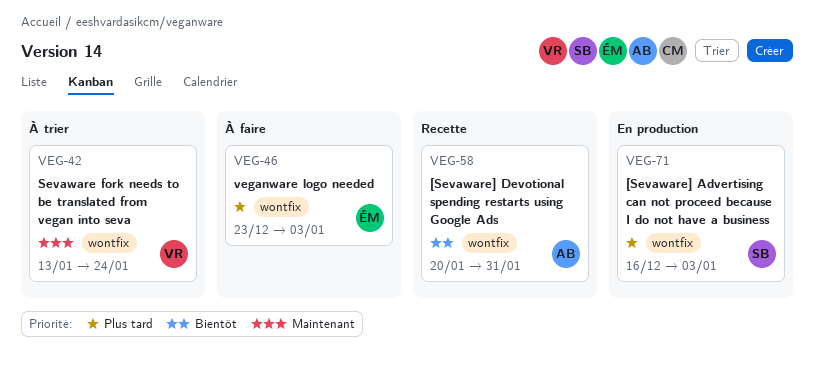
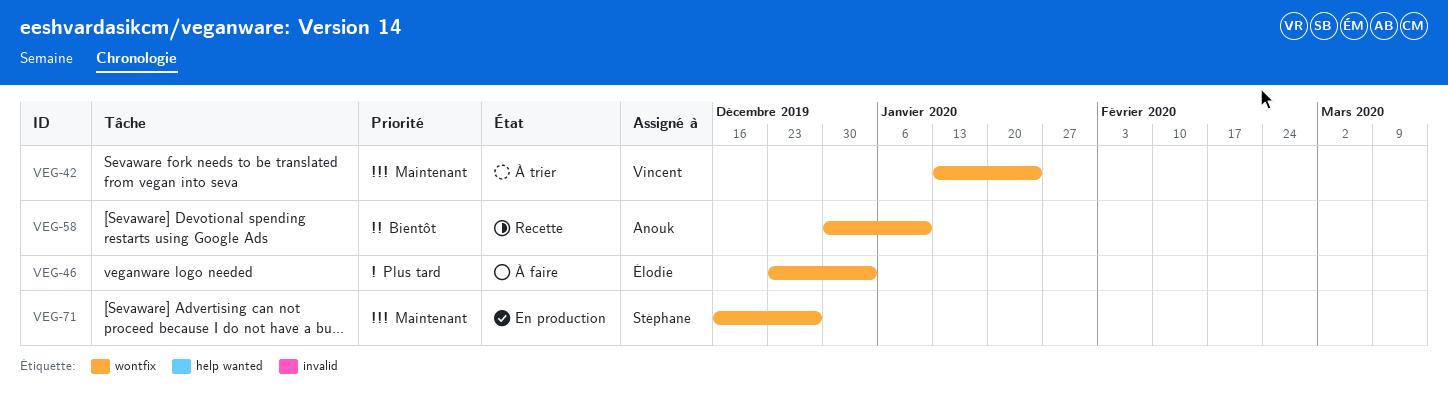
VEG-58, start: Jan 20 -> Dec 30
VEG-58, due: Jan 31 -> Jan 10
VEG-71, priority: Plus tard -> Maintenant
VEG-71, due: Jan 3 -> Dec 27

